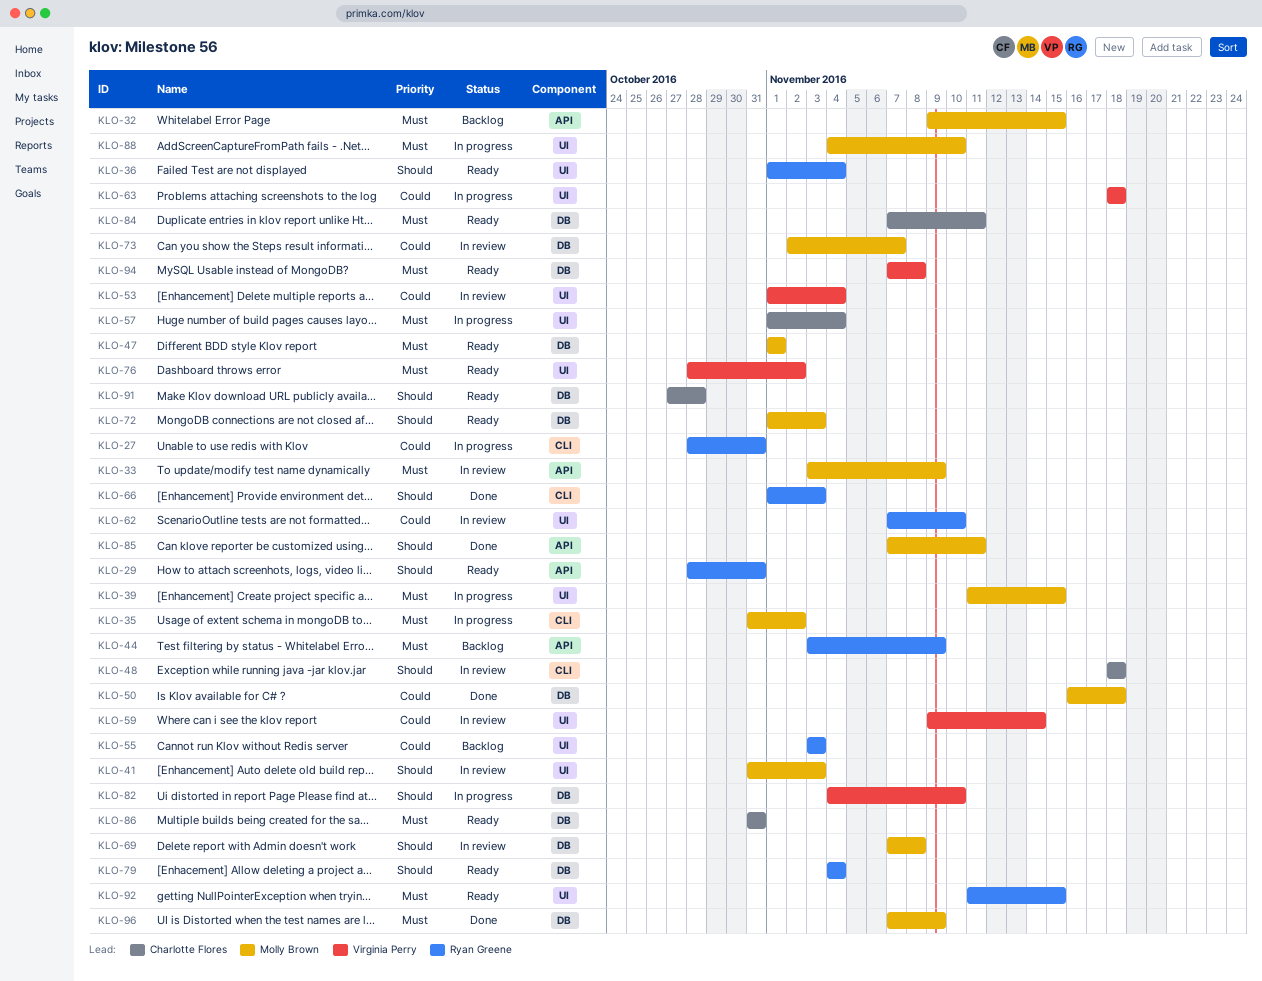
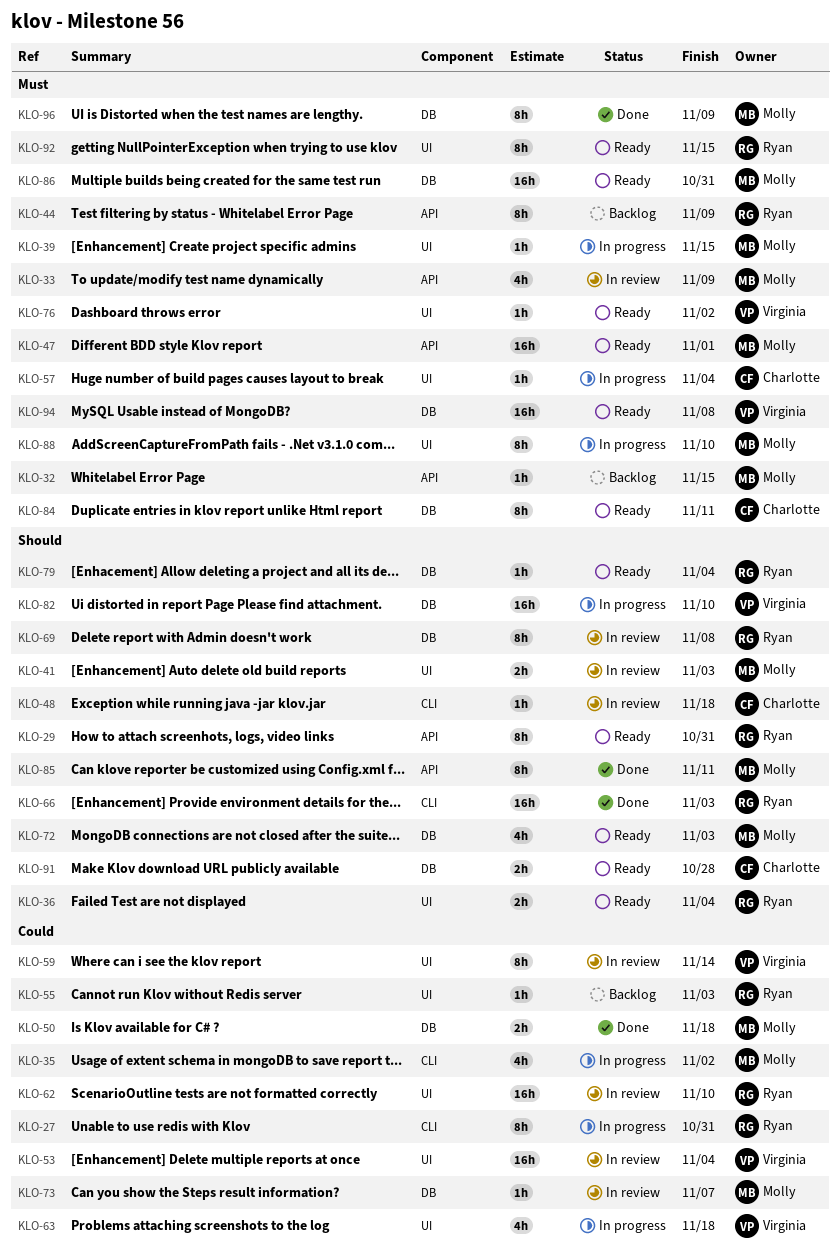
KLO-35, priority: Must -> Could
KLO-47, label: DB -> API
KLO-69, owner: Molly Brown -> Ryan Greene
KLO-86, owner: Charlotte Flores -> Molly Brown

